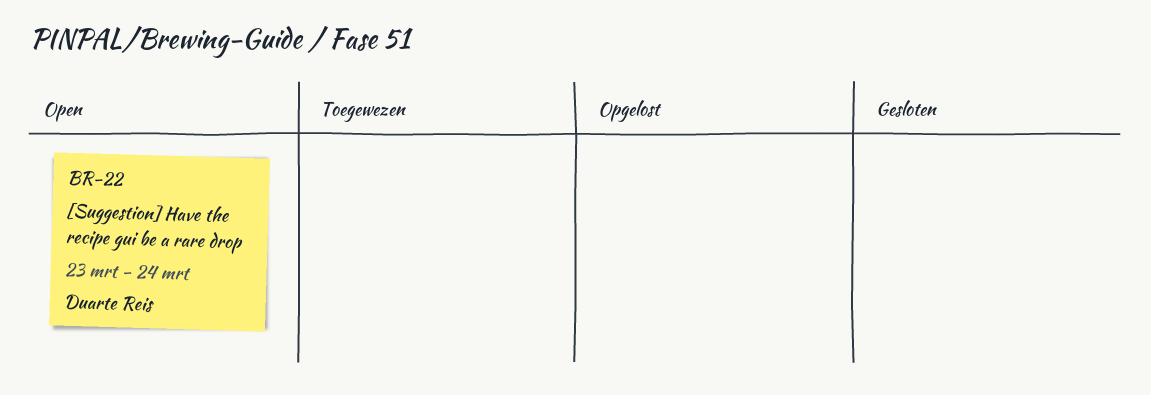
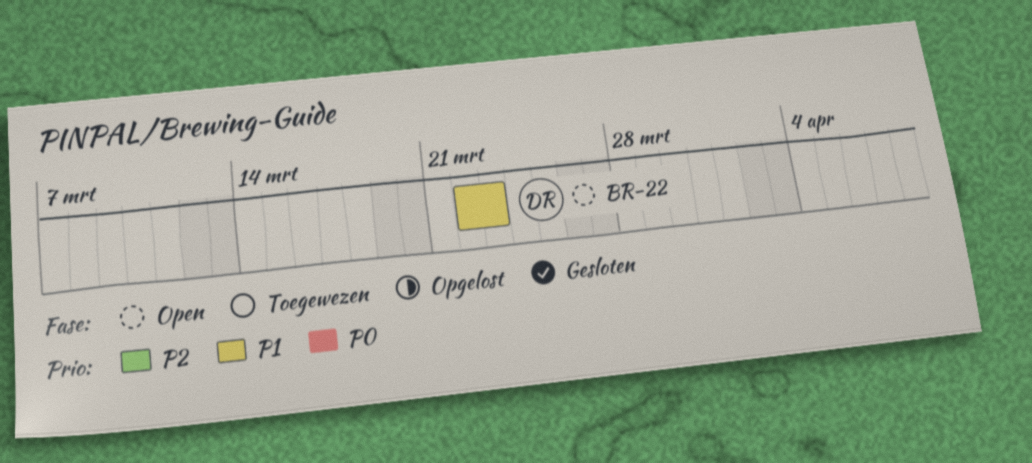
BR-22, start: Mar 23 -> Mar 22
BR-22, due: Mar 24 -> Mar 23

